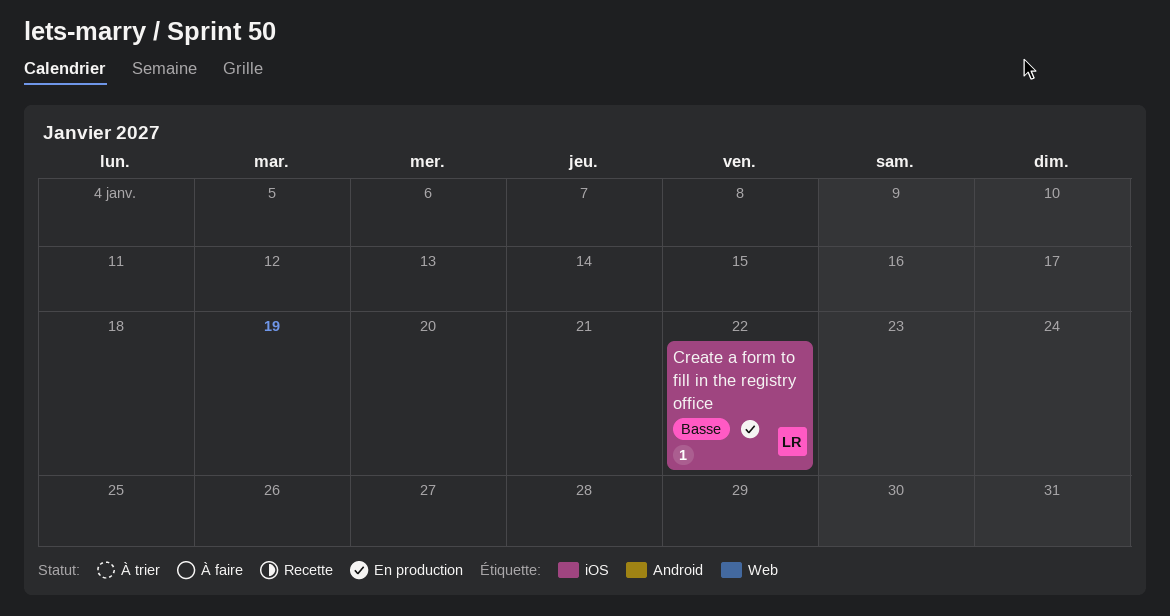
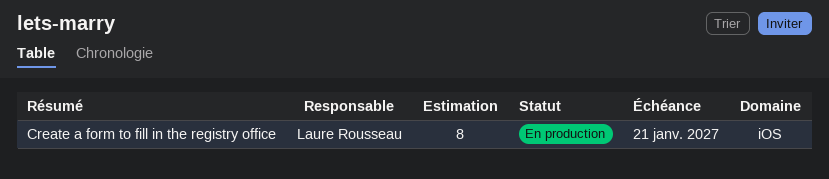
Create a form to fill in the registry office, estimate: 1 -> 8
Create a form to fill in the registry office, due: Jan 22 -> Jan 21

